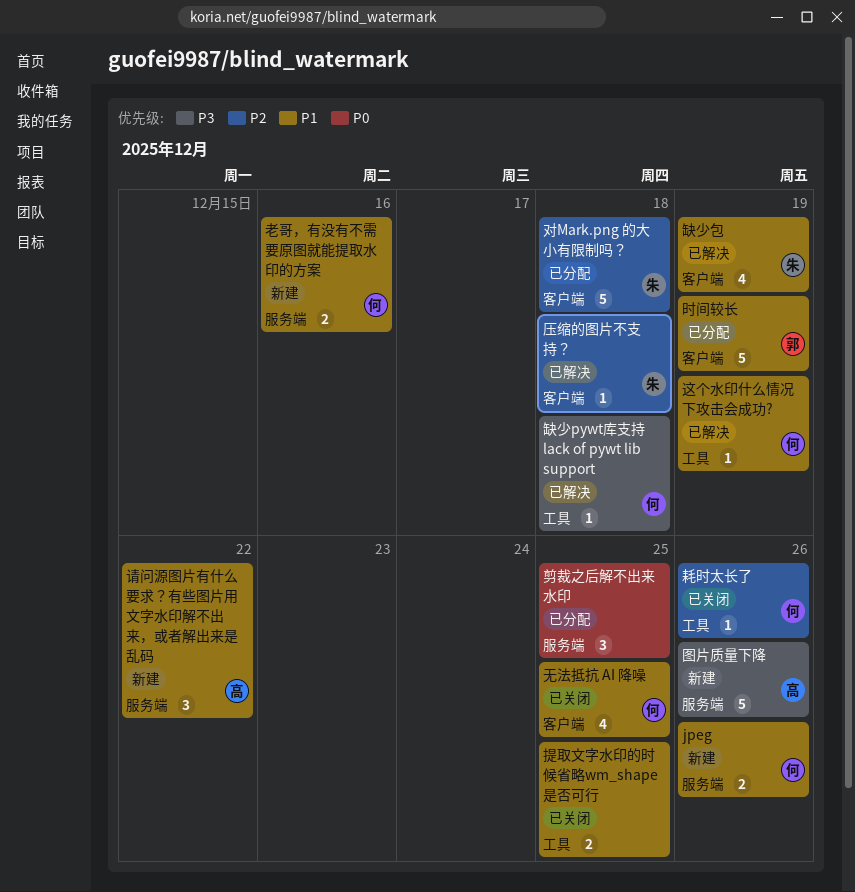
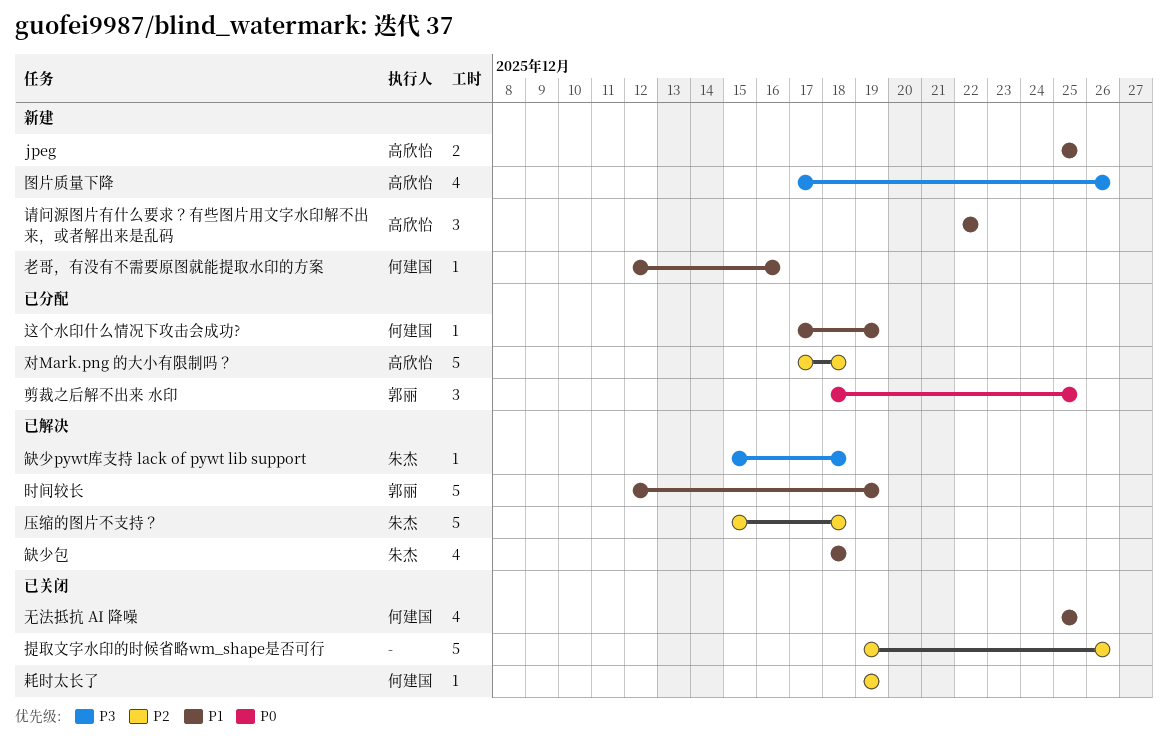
jpeg, owner: 何建国 -> 高欣怡
jpeg, due: Dec 26 -> Dec 25
剪裁之后解不出来 水印, owner: none -> 郭丽
压缩的图片不支持？, estimate: 1 -> 5
图片质量下降, estimate: 5 -> 4
对Mark.png 的大小有限制吗？, owner: 朱杰 -> 高欣怡
提取文字水印的时候省略wm_shape是否可行, priority: P1 -> P2
提取文字水印的时候省略wm_shape是否可行, estimate: 2 -> 5
提取文字水印的时候省略wm_shape是否可行, due: Dec 25 -> Dec 26
时间较长, status: 已分配 -> 已解决
缺少pywt库支持 lack of pywt lib support, owner: 何建国 -> 朱杰
缺少包, due: Dec 19 -> Dec 18
老哥，有没有不需要原图就能提取水印的方案, estimate: 2 -> 1
耗时太长了, due: Dec 26 -> Dec 19
这个水印什么情况下攻击会成功?, status: 已解决 -> 已分配

